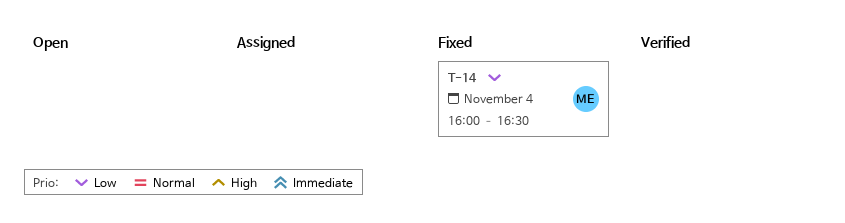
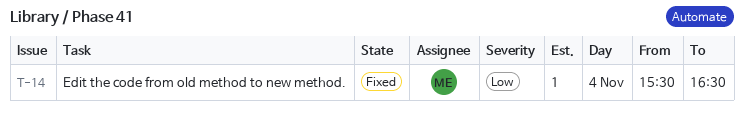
T-14, begins: 16:00 -> 15:30

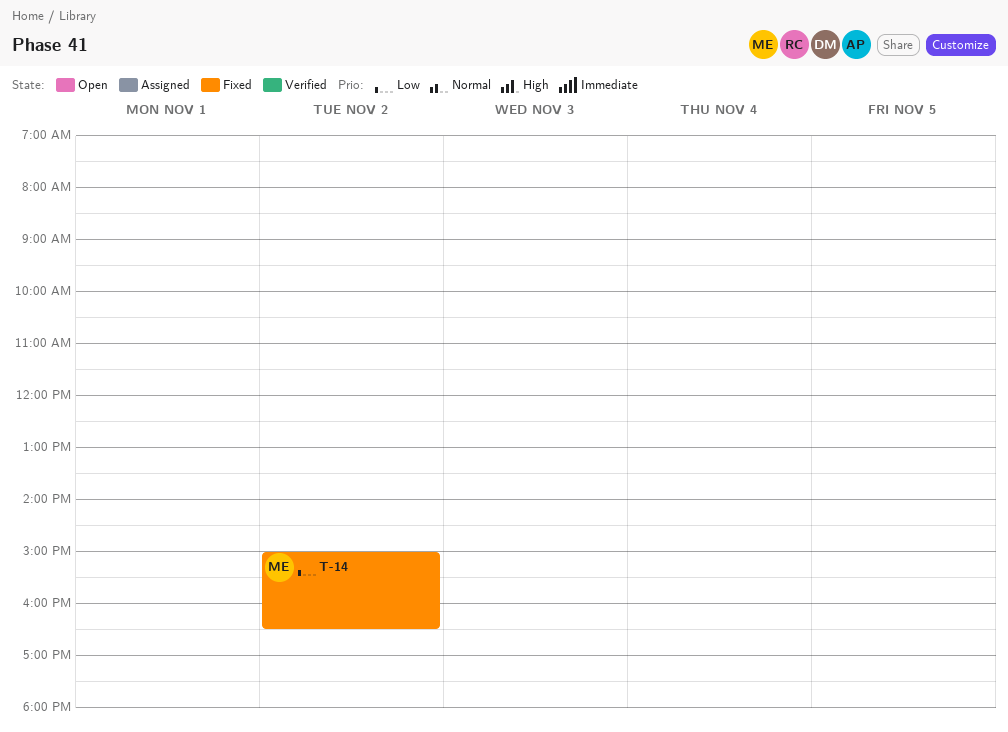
T-14, day: Nov 4 -> Nov 2
T-14, begins: 15:30 -> 15:00

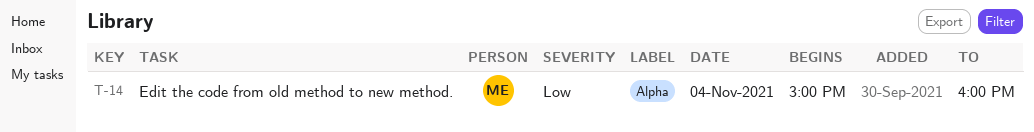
T-14, day: Nov 2 -> Nov 4
T-14, ends: 16:30 -> 16:00

